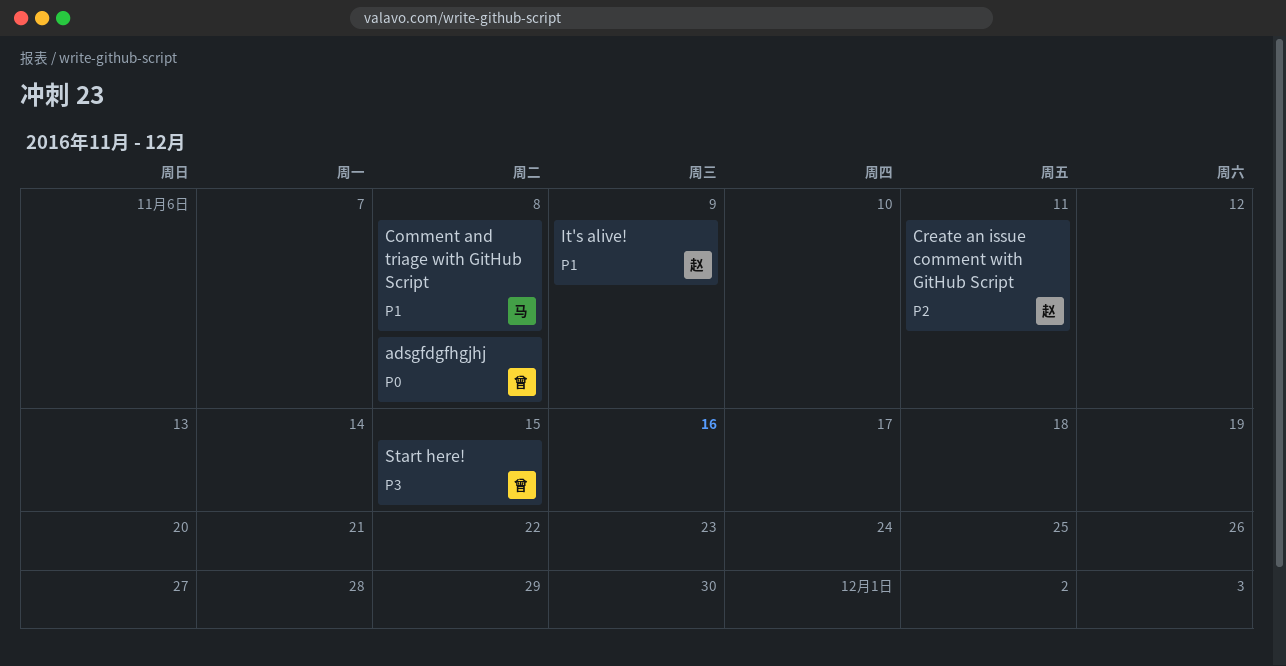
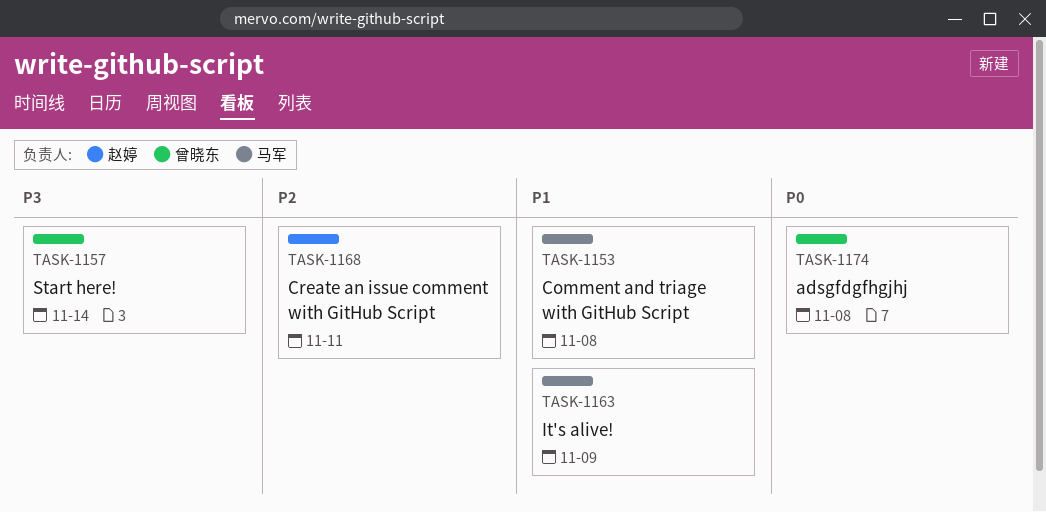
It's alive!, owner: 赵婷 -> 马军
Start here!, due: Nov 15 -> Nov 14

